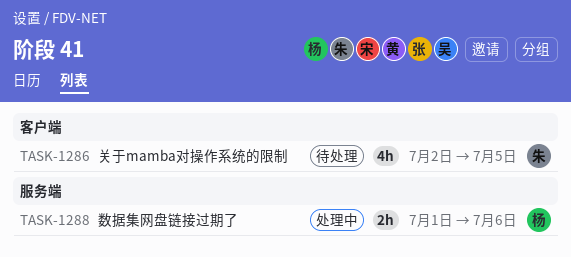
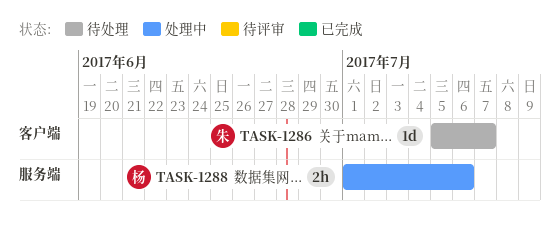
TASK-1286, estimate: 4h -> 1d
TASK-1286, start: Jul 2 -> Jul 5
TASK-1286, due: Jul 5 -> Jul 7

